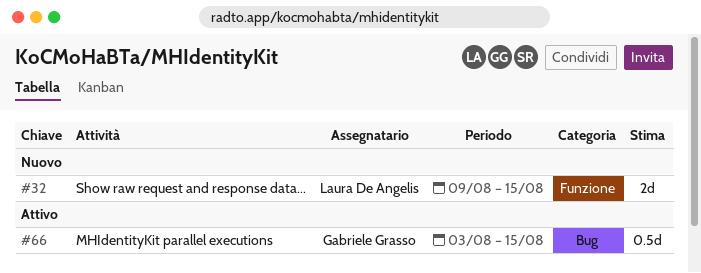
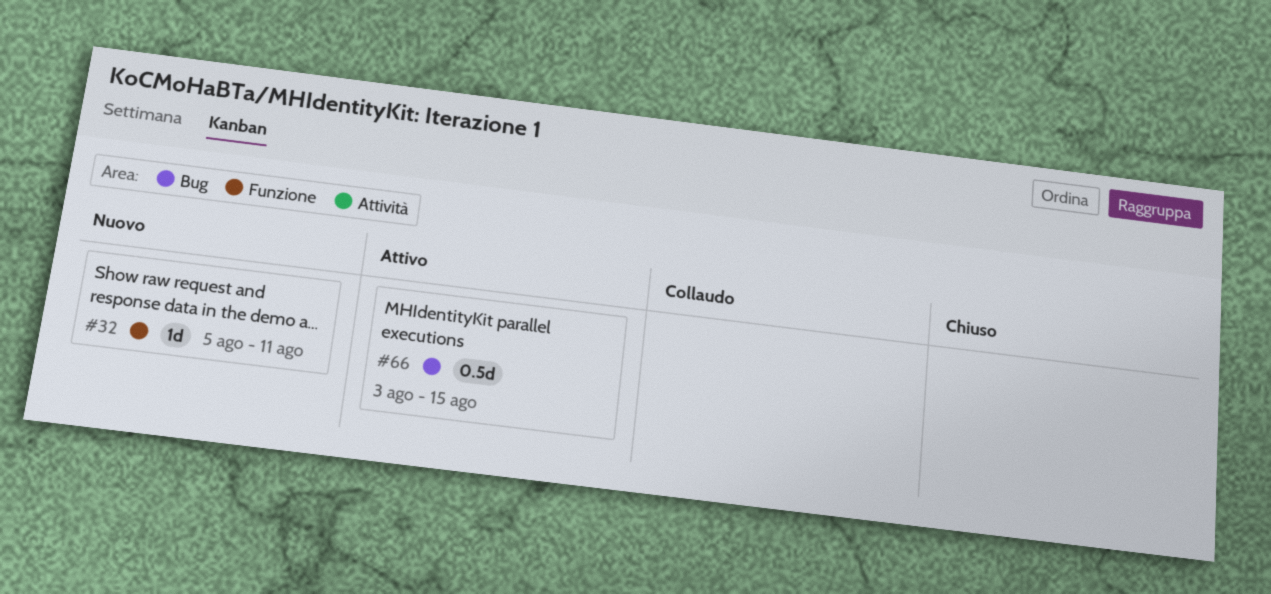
#32, estimate: 2d -> 1d
#32, start: Aug 9 -> Aug 5
#32, due: Aug 15 -> Aug 11

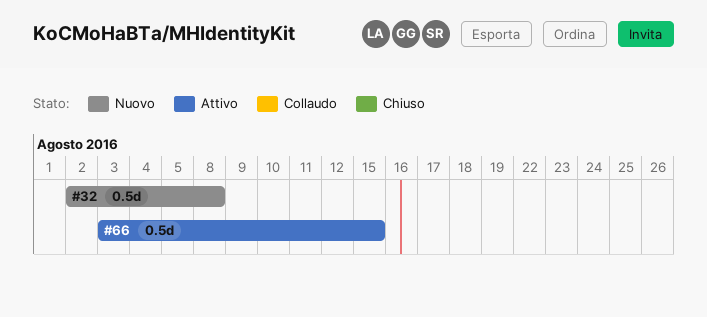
#32, estimate: 1d -> 0.5d
#32, start: Aug 5 -> Aug 2
#32, due: Aug 11 -> Aug 8

